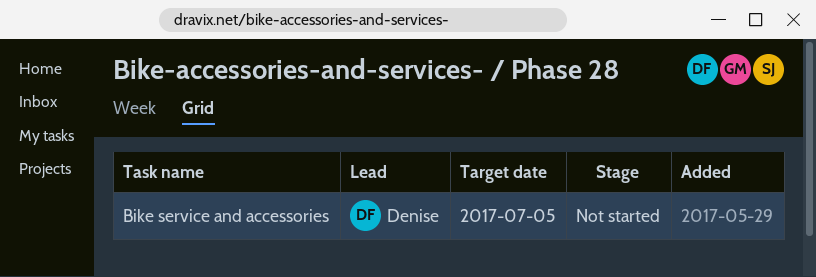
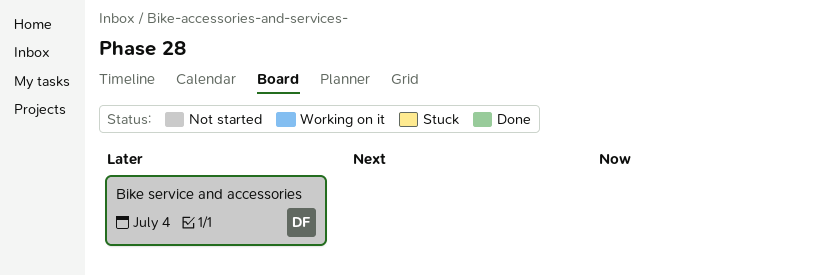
Bike service and accessories, due: Jul 5 -> Jul 4

